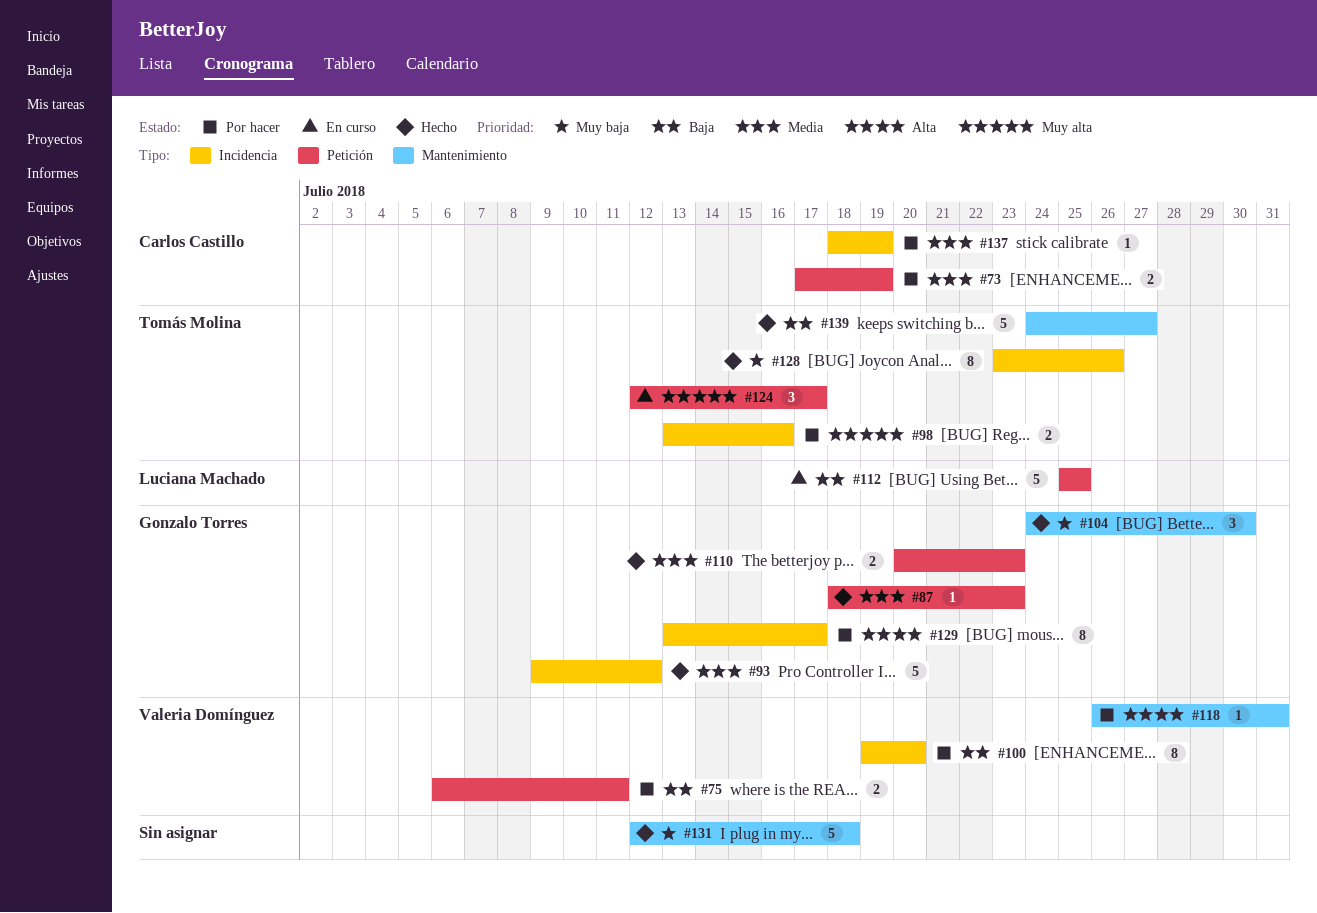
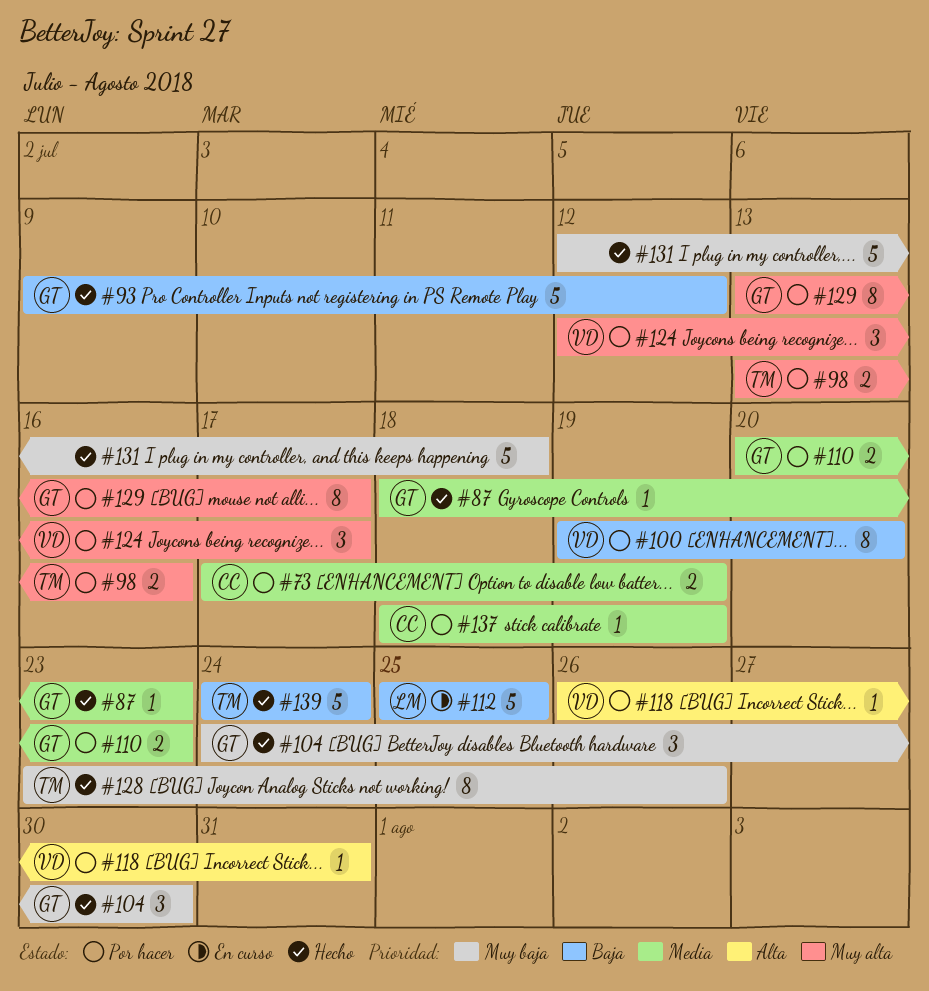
#75: present -> none
#93, priority: Media -> Baja
#110, status: Hecho -> Por hacer
#124, status: En curso -> Por hacer
#124, owner: Tomás Molina -> Valeria Domínguez
#129, priority: Alta -> Muy alta
#139, due: Jul 27 -> Jul 24

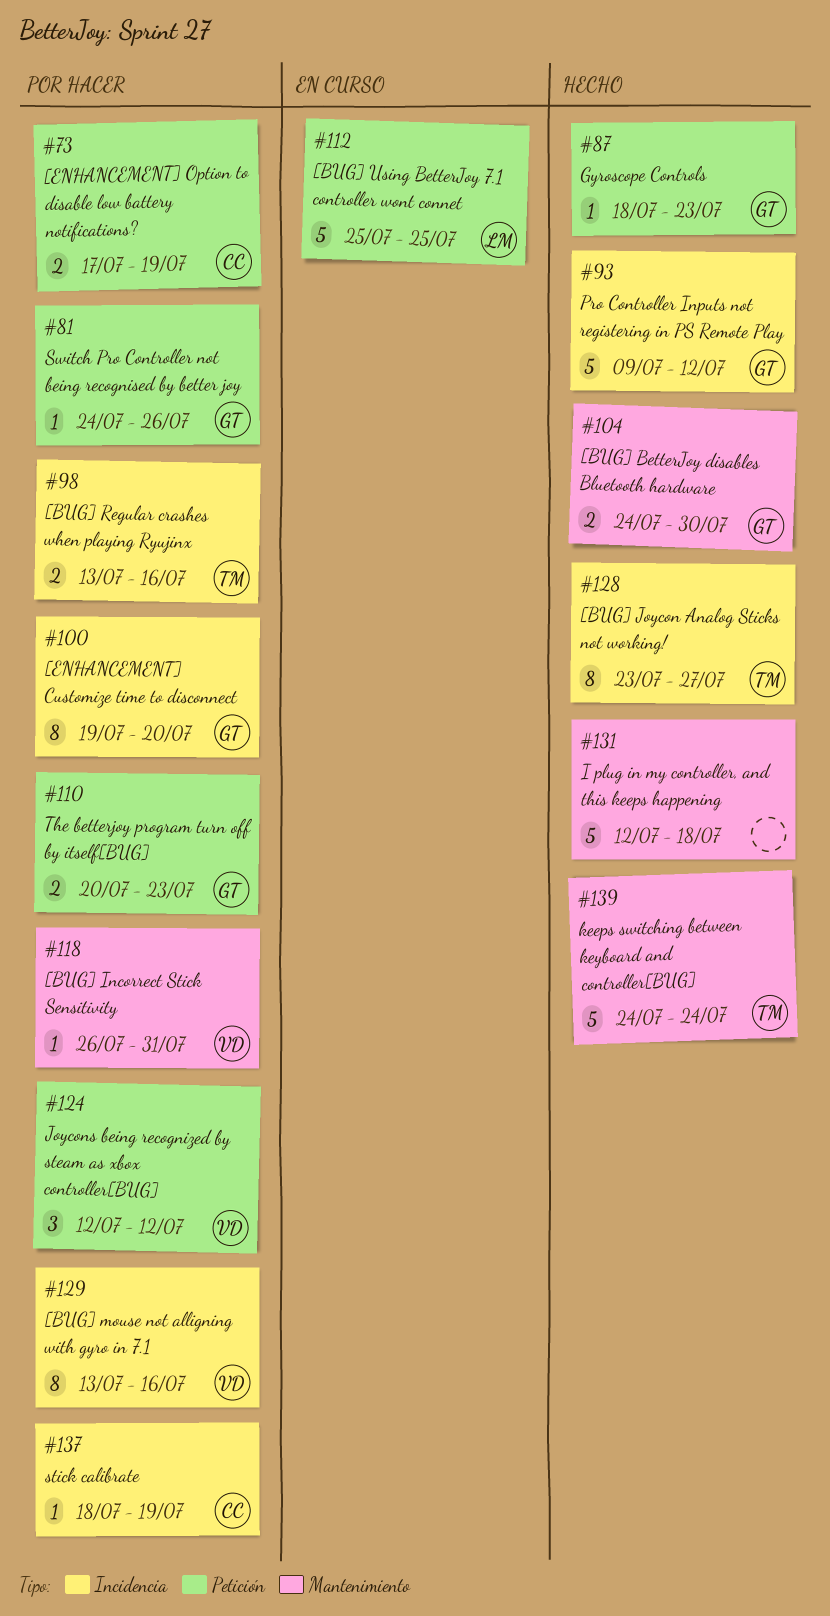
#81: none -> present
#100, owner: VD -> GT
#104, estimate: 3 -> 2
#124, due: Jul 17 -> Jul 12
#128, due: Jul 26 -> Jul 27
#129, owner: GT -> VD
#129, due: Jul 17 -> Jul 16

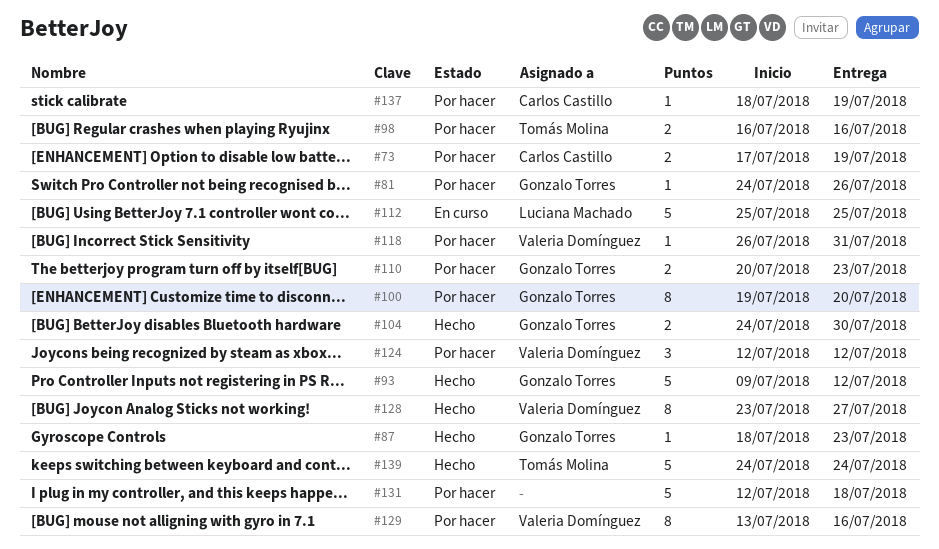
#98, start: Jul 13 -> Jul 16
#128, owner: Tomás Molina -> Valeria Domínguez
#131, status: Hecho -> Por hacer

